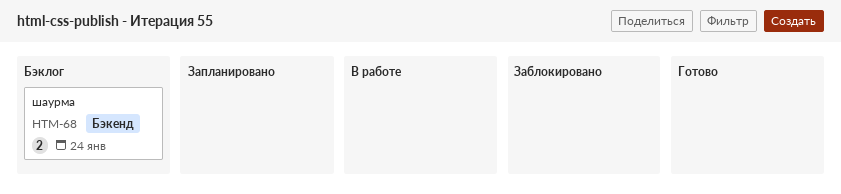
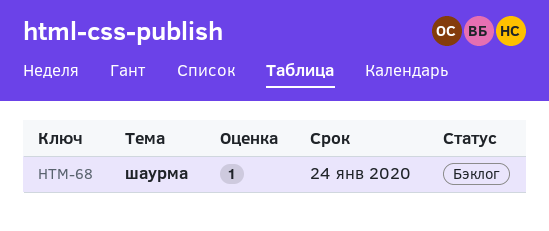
HTM-68, estimate: 2 -> 1

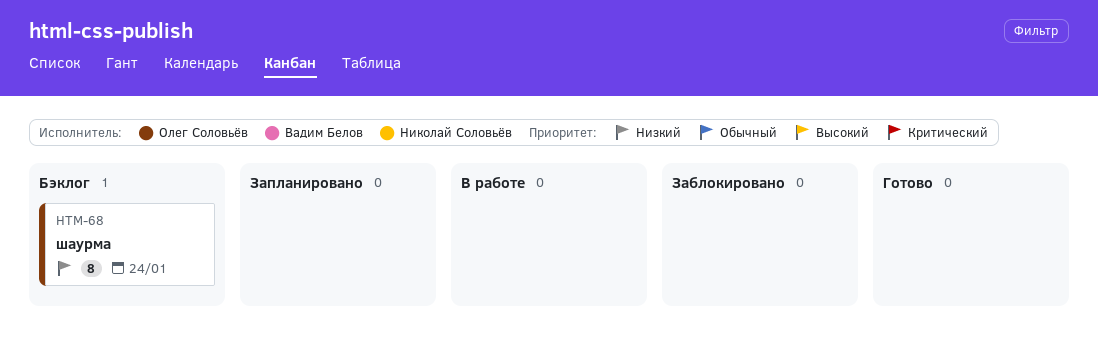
HTM-68, estimate: 1 -> 8

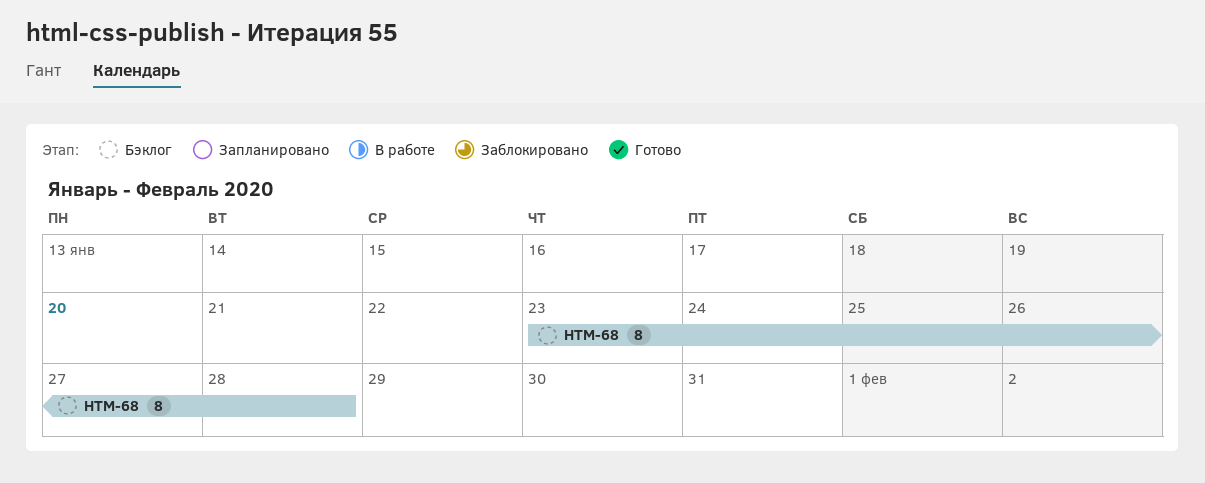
HTM-68, due: Jan 24 -> Jan 28

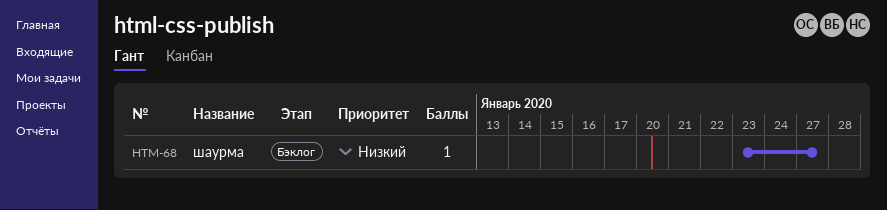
HTM-68, estimate: 8 -> 1
HTM-68, due: Jan 28 -> Jan 27

